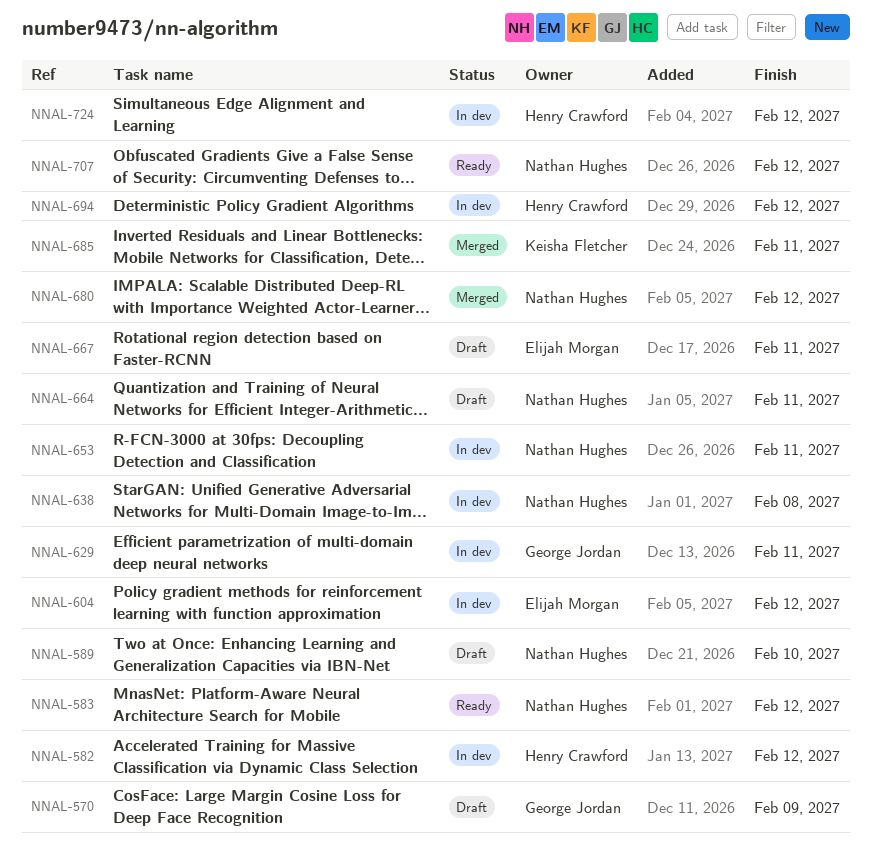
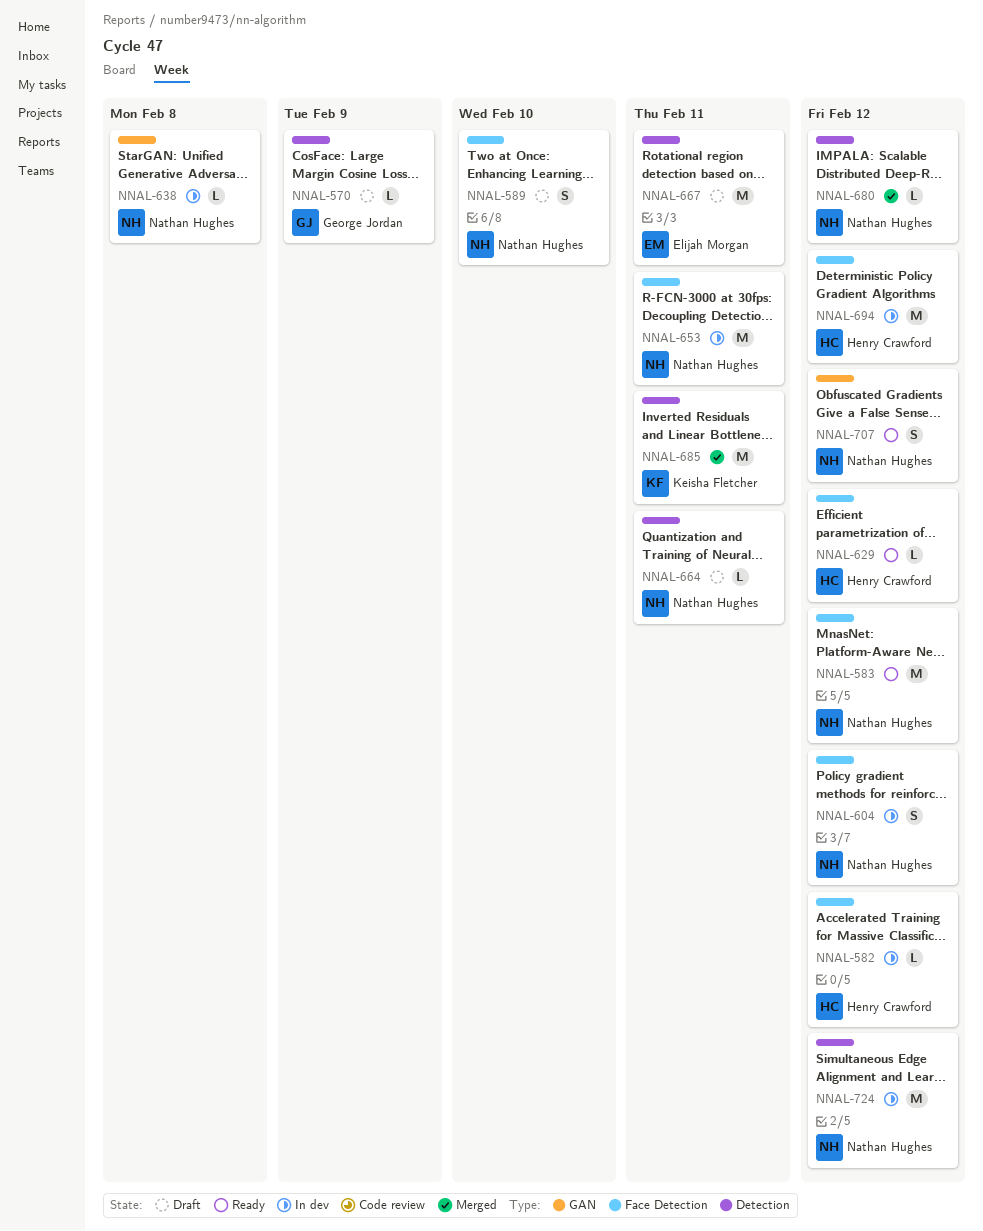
NNAL-604, owner: Elijah Morgan -> Nathan Hughes
NNAL-629, status: In dev -> Ready
NNAL-629, owner: George Jordan -> Henry Crawford
NNAL-629, due: Feb 11 -> Feb 12
NNAL-724, owner: Henry Crawford -> Nathan Hughes

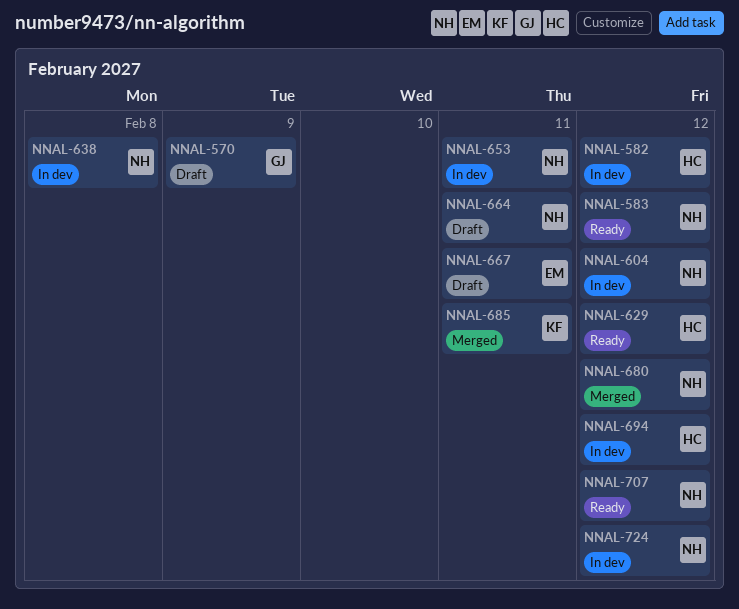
NNAL-589: present -> none

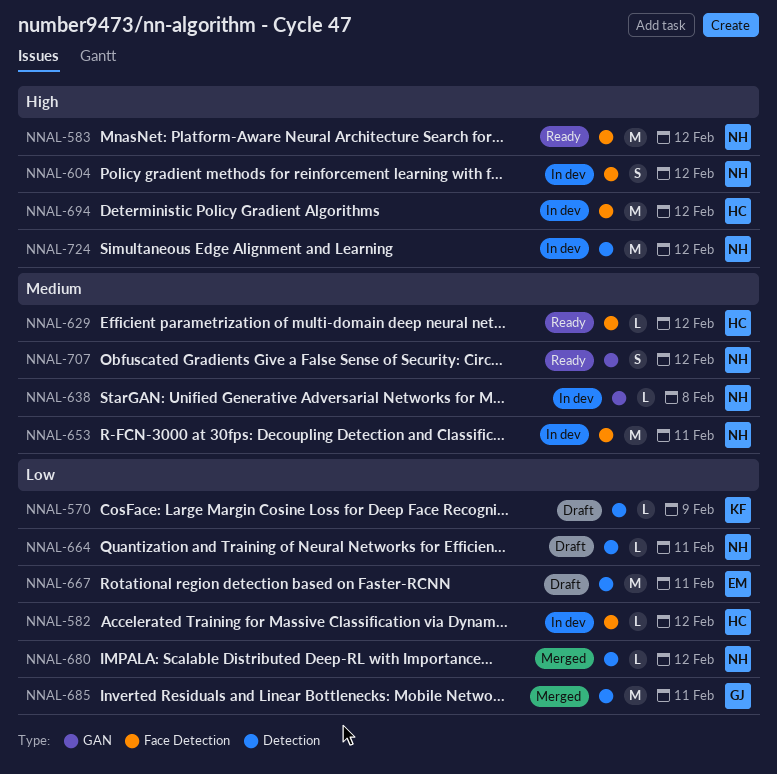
NNAL-570, owner: GJ -> KF
NNAL-685, owner: KF -> GJ

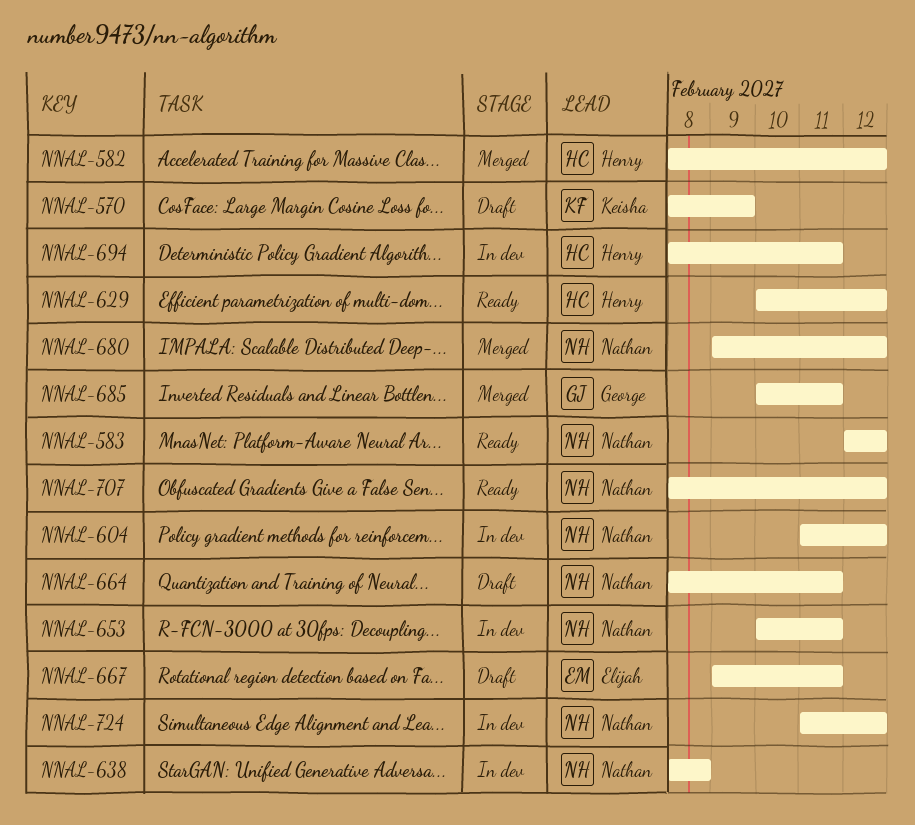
NNAL-582, status: In dev -> Merged
NNAL-694, due: Feb 12 -> Feb 11

